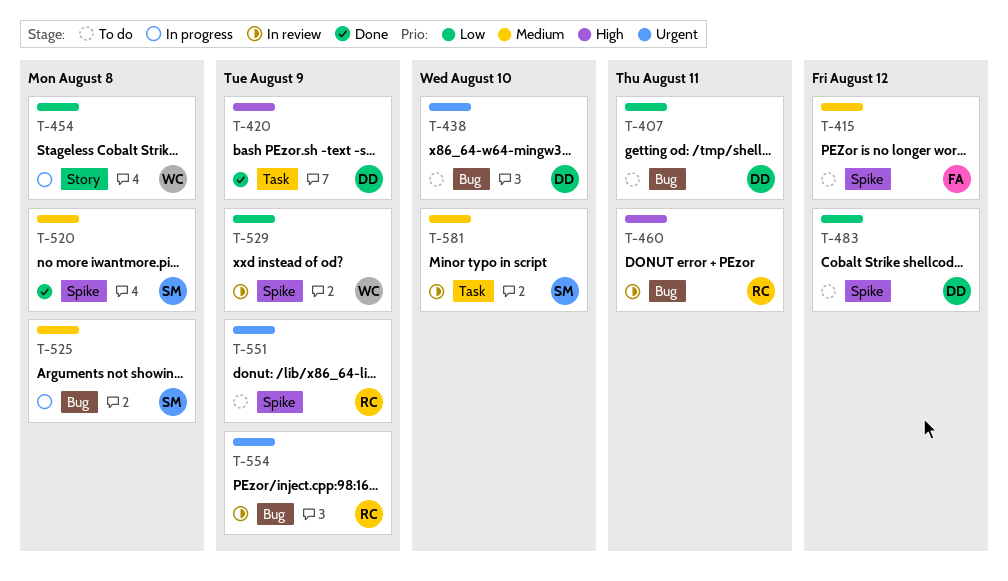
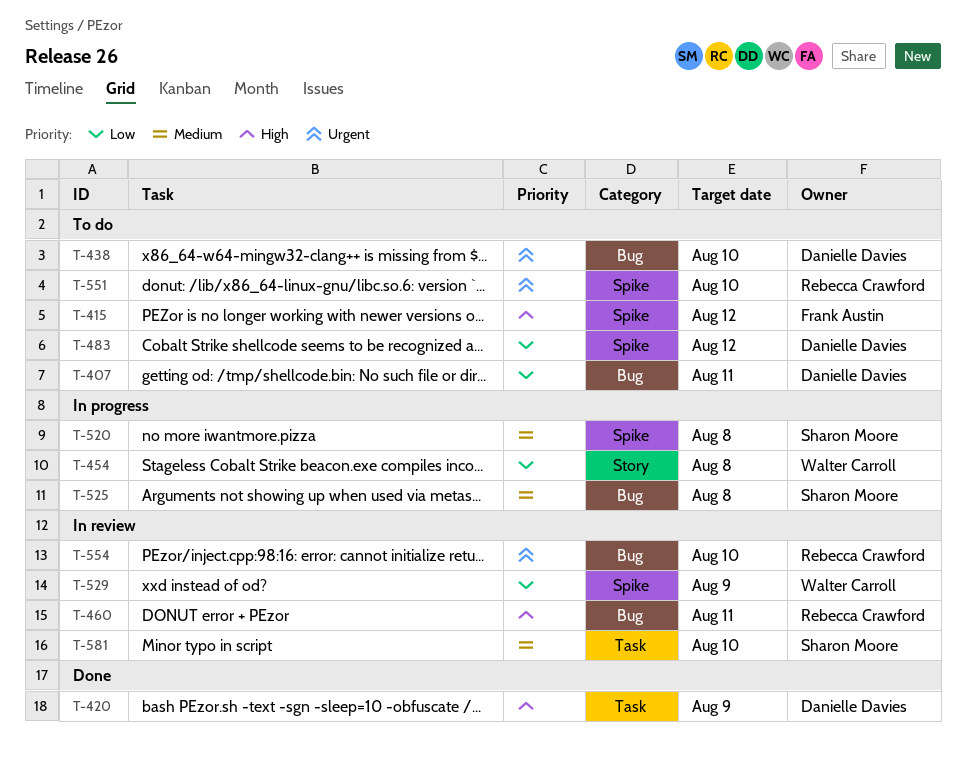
T-415, priority: Medium -> High
T-520, status: Done -> In progress
T-551, due: Aug 9 -> Aug 10
T-554, due: Aug 9 -> Aug 10

